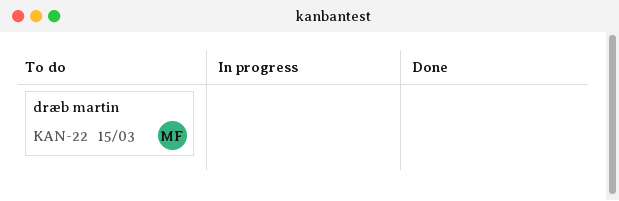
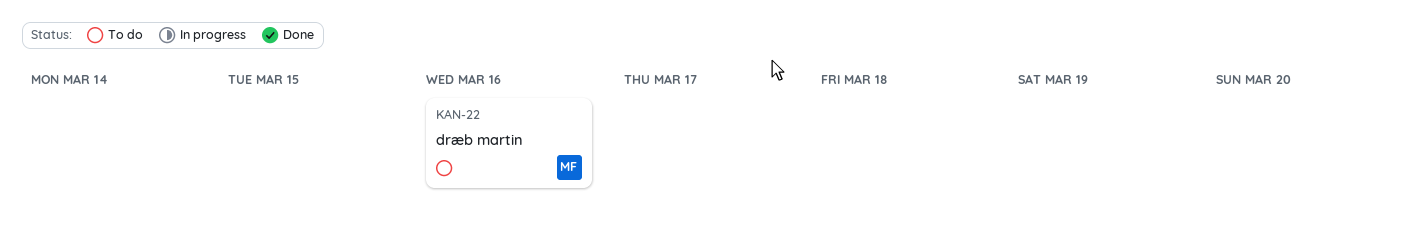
KAN-22, due: Mar 15 -> Mar 16

